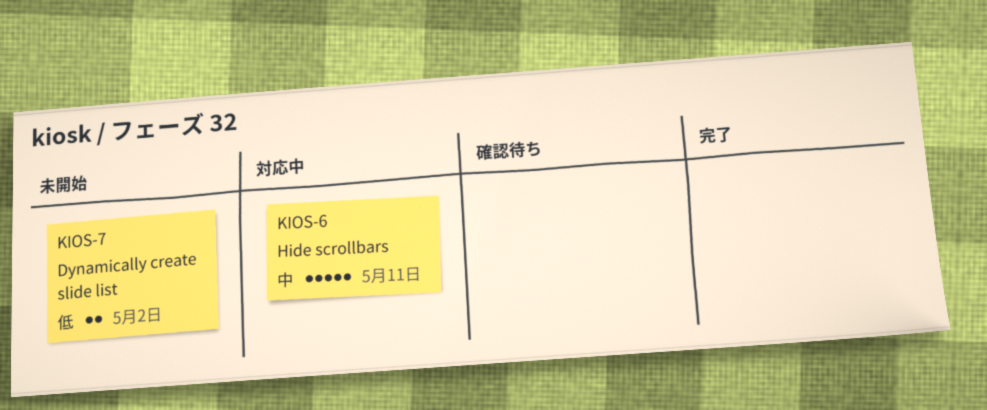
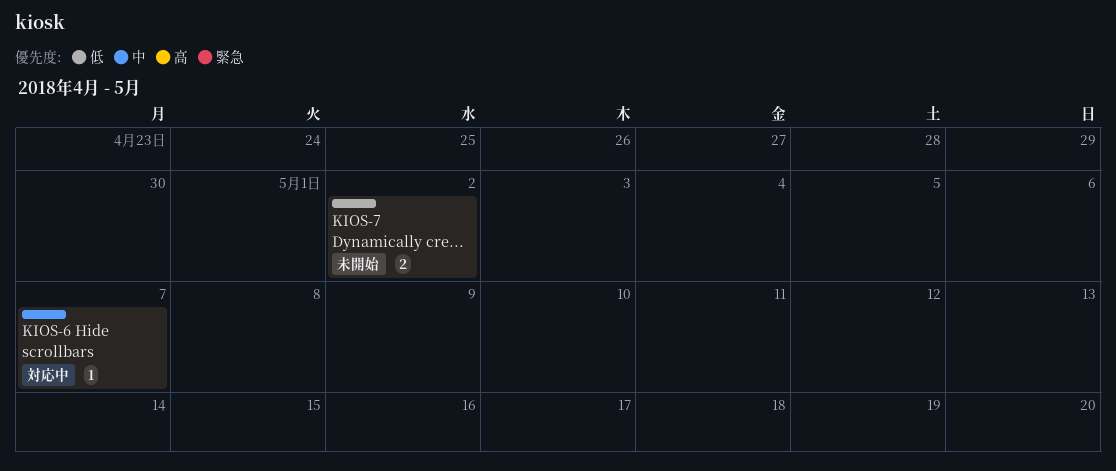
KIOS-6, estimate: 5 -> 1
KIOS-6, due: May 11 -> May 7

